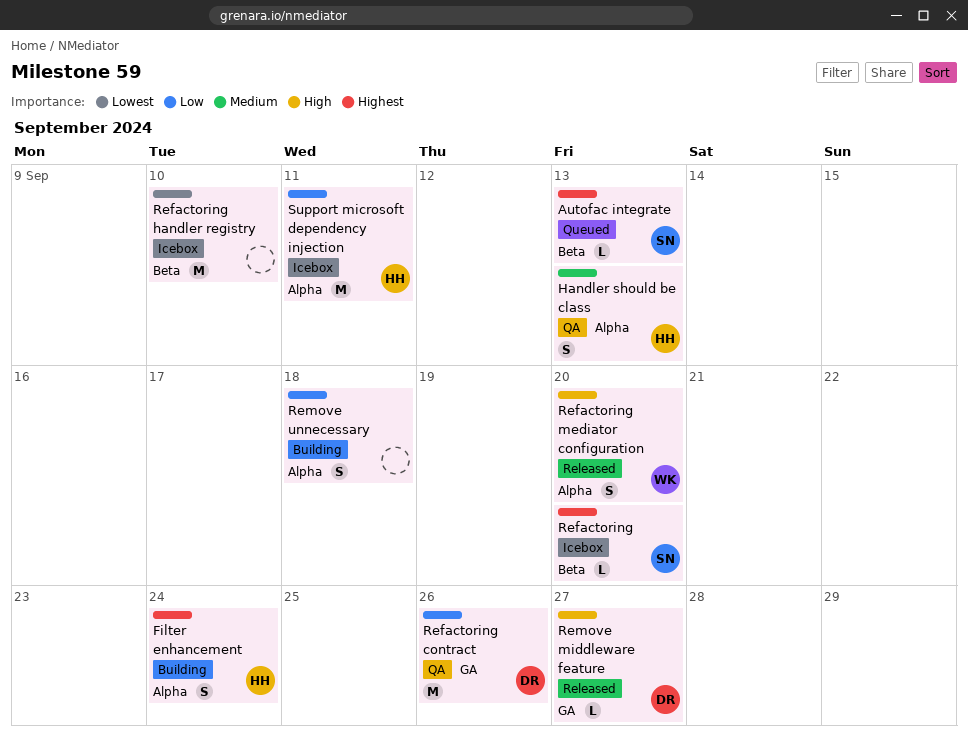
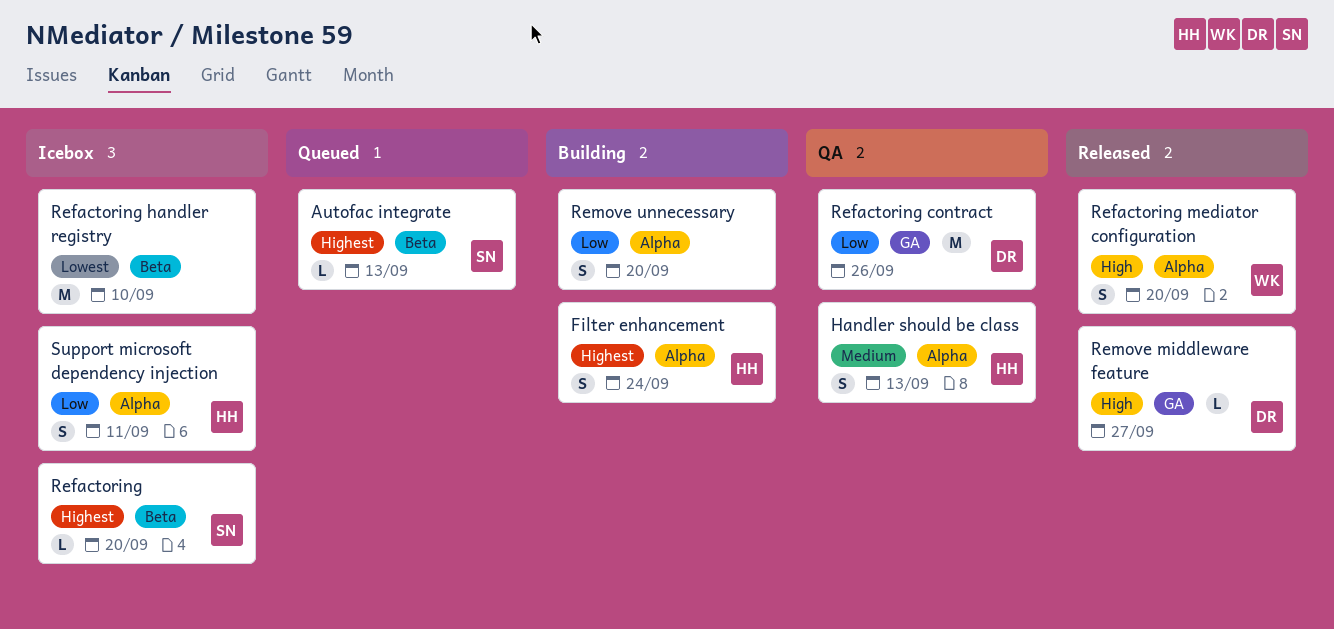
Remove unnecessary, due: Sep 18 -> Sep 20
Support microsoft dependency injection, estimate: M -> S

